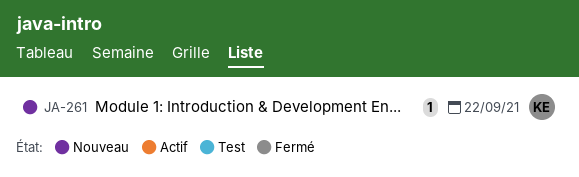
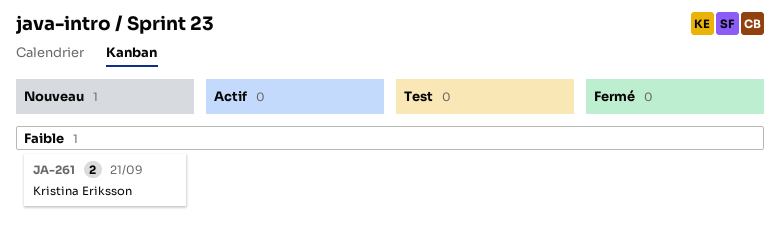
JA-261, estimate: 1 -> 2
JA-261, due: Sep 22 -> Sep 21

